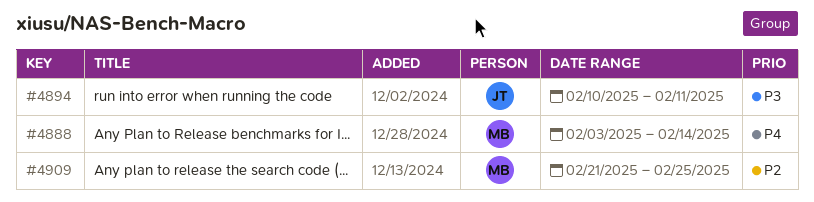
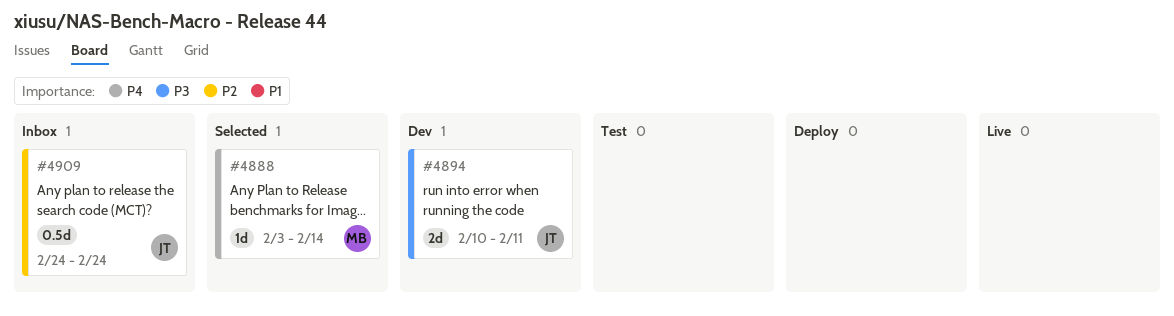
#4909, owner: MB -> JT
#4909, start: Feb 21 -> Feb 24
#4909, due: Feb 25 -> Feb 24

